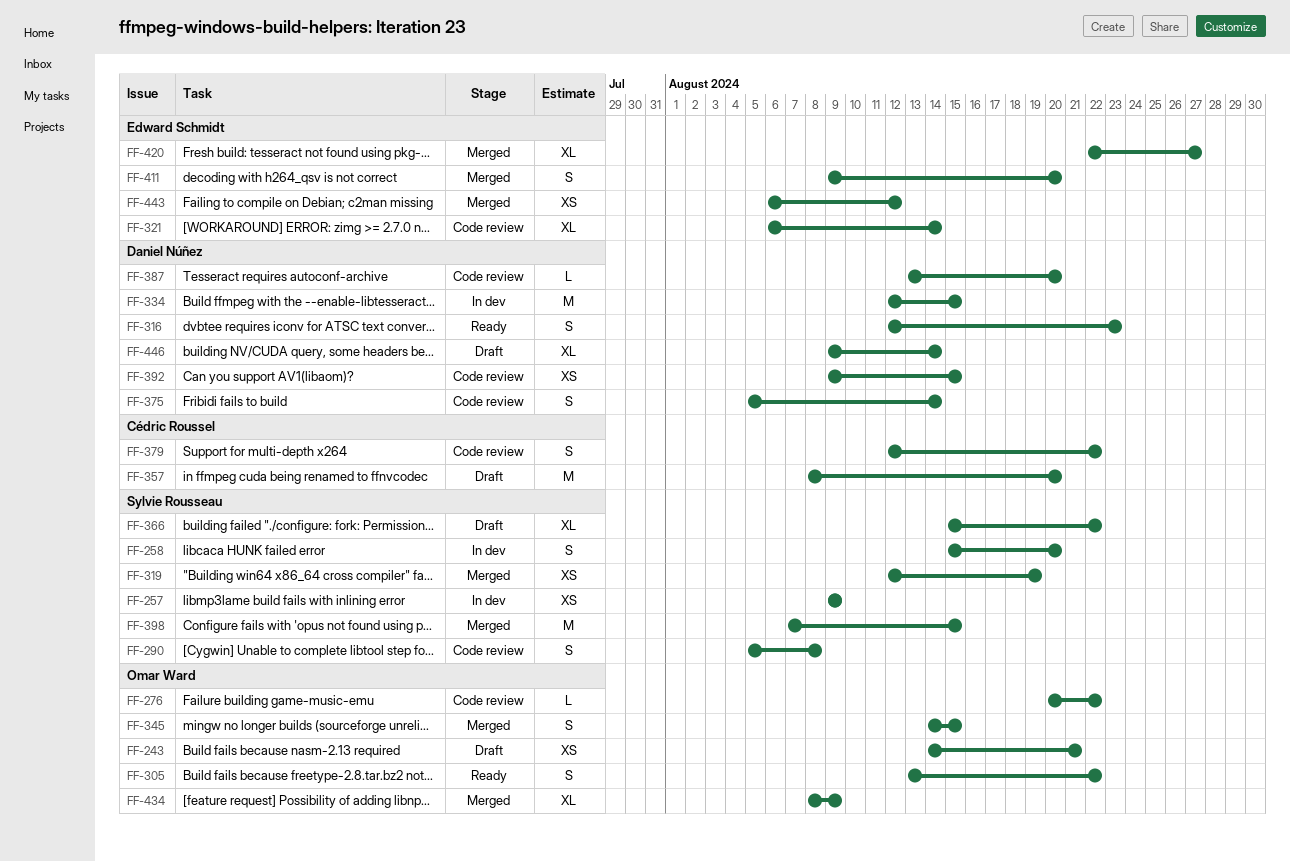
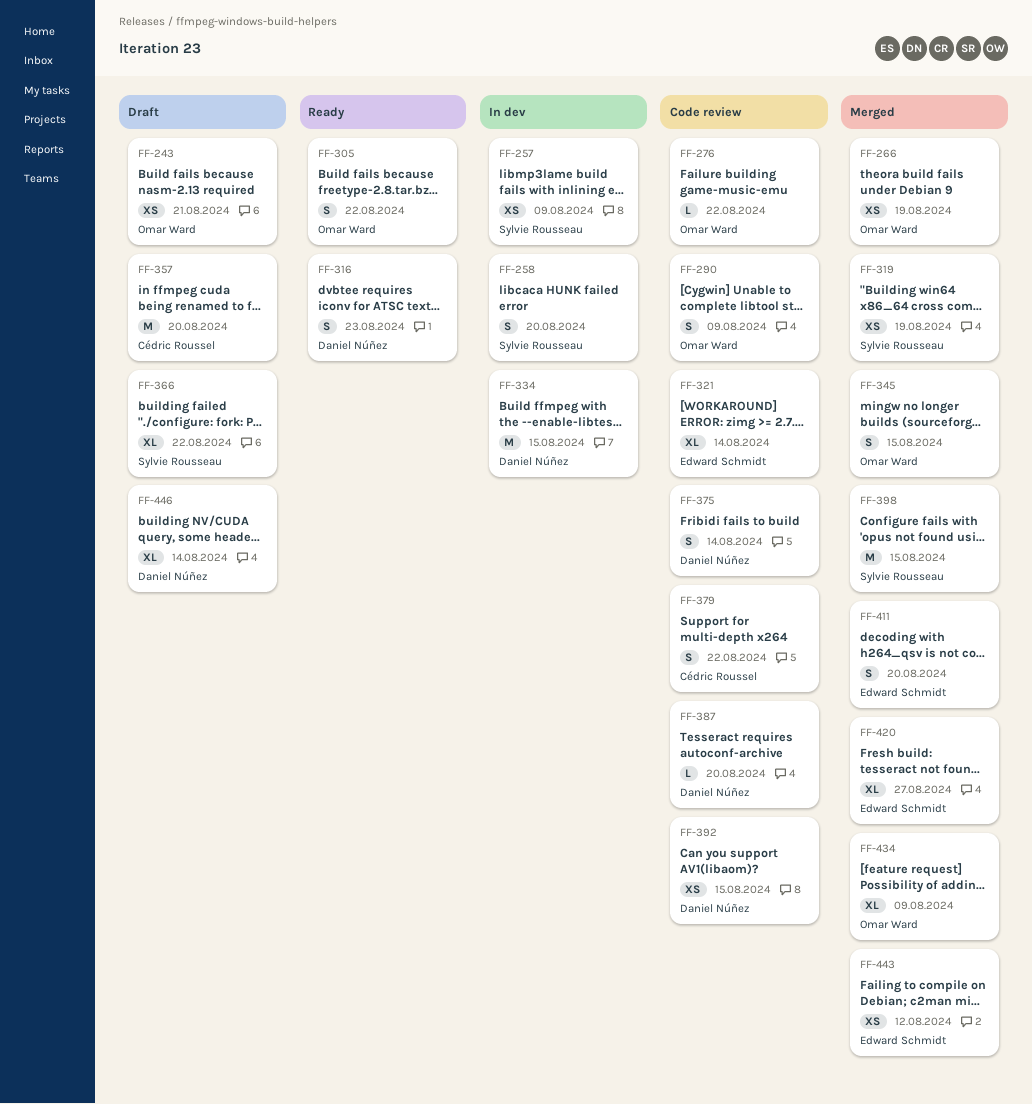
FF-266: none -> present
FF-290, owner: Sylvie Rousseau -> Omar Ward
FF-290, due: Aug 8 -> Aug 9

